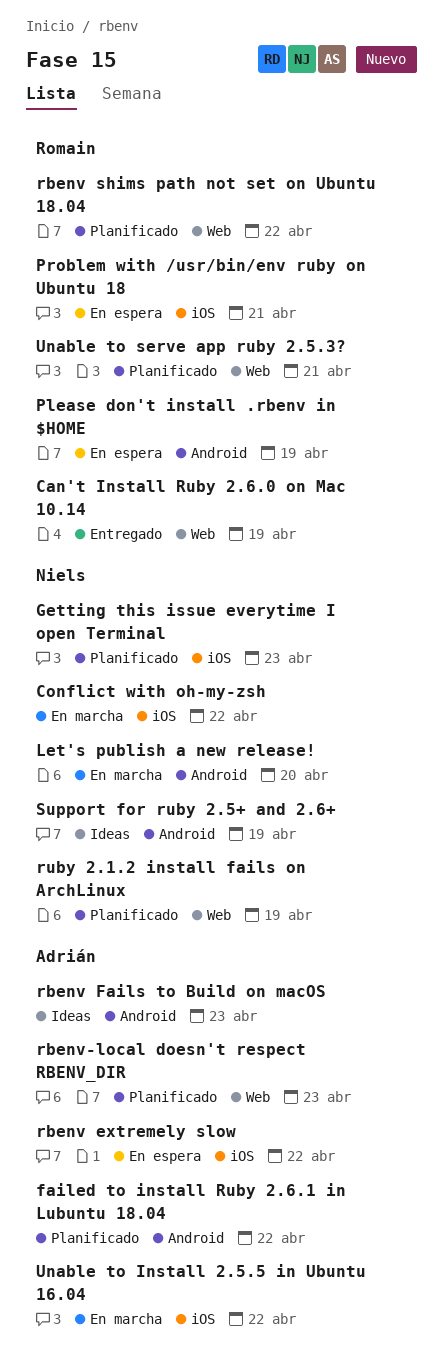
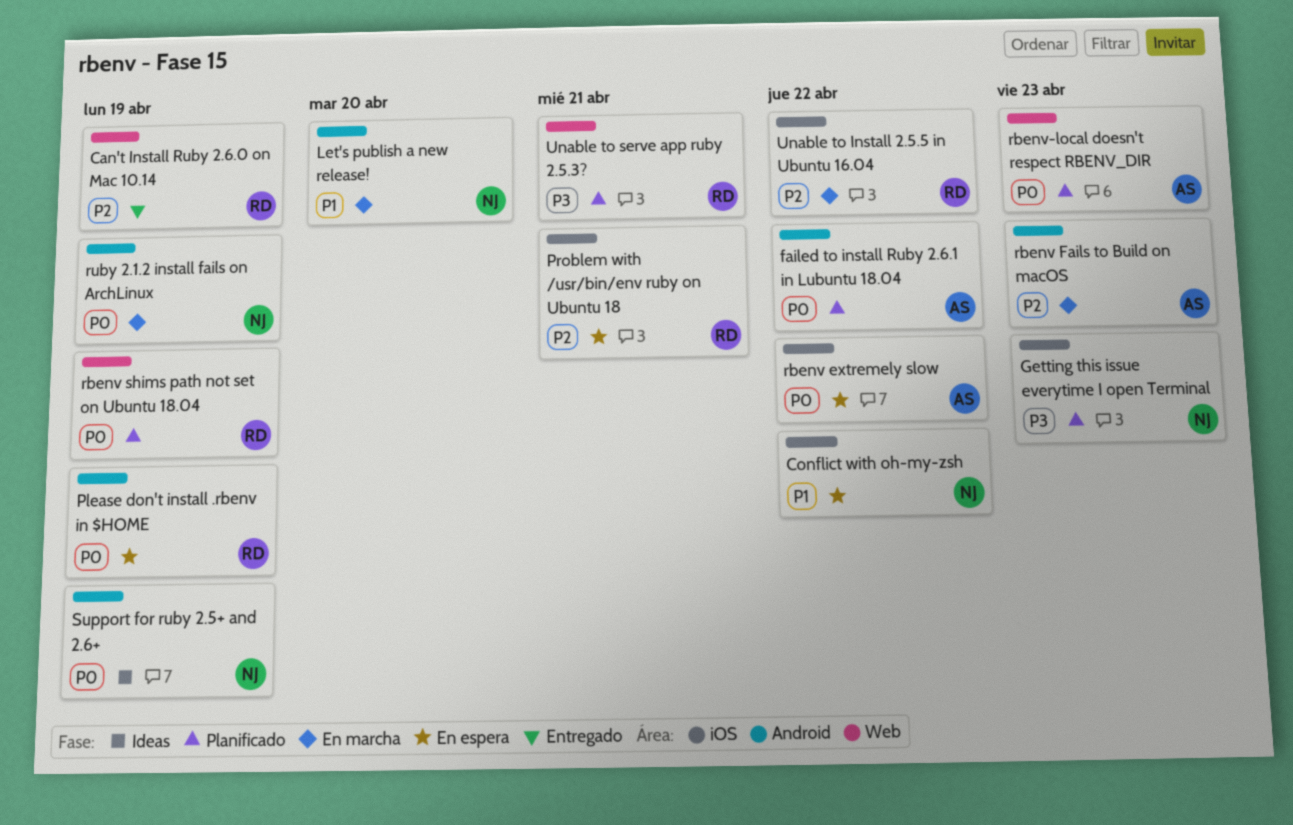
Conflict with oh-my-zsh, status: En marcha -> En espera
rbenv Fails to Build on macOS, status: Ideas -> En marcha
rbenv shims path not set on Ubuntu 18.04, due: Apr 22 -> Apr 19
ruby 2.1.2 install fails on ArchLinux, status: Planificado -> En marcha
ruby 2.1.2 install fails on ArchLinux, label: Web -> Android
Unable to Install 2.5.5 in Ubuntu 16.04, owner: Adrián -> Romain

